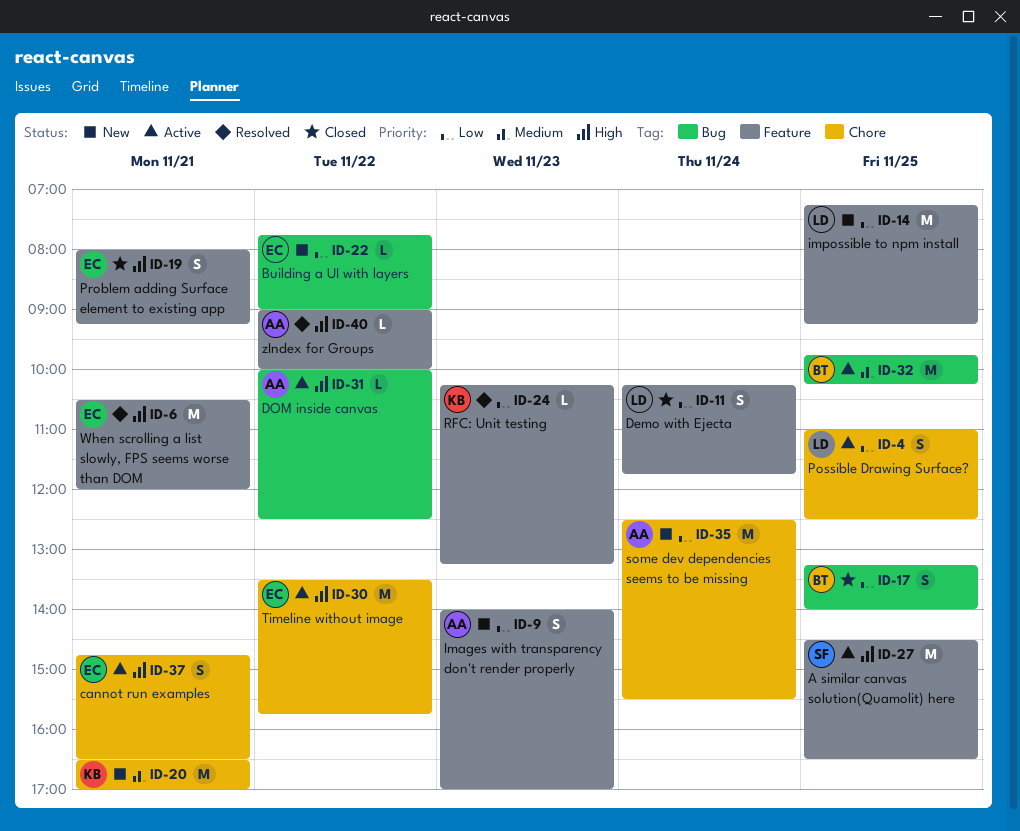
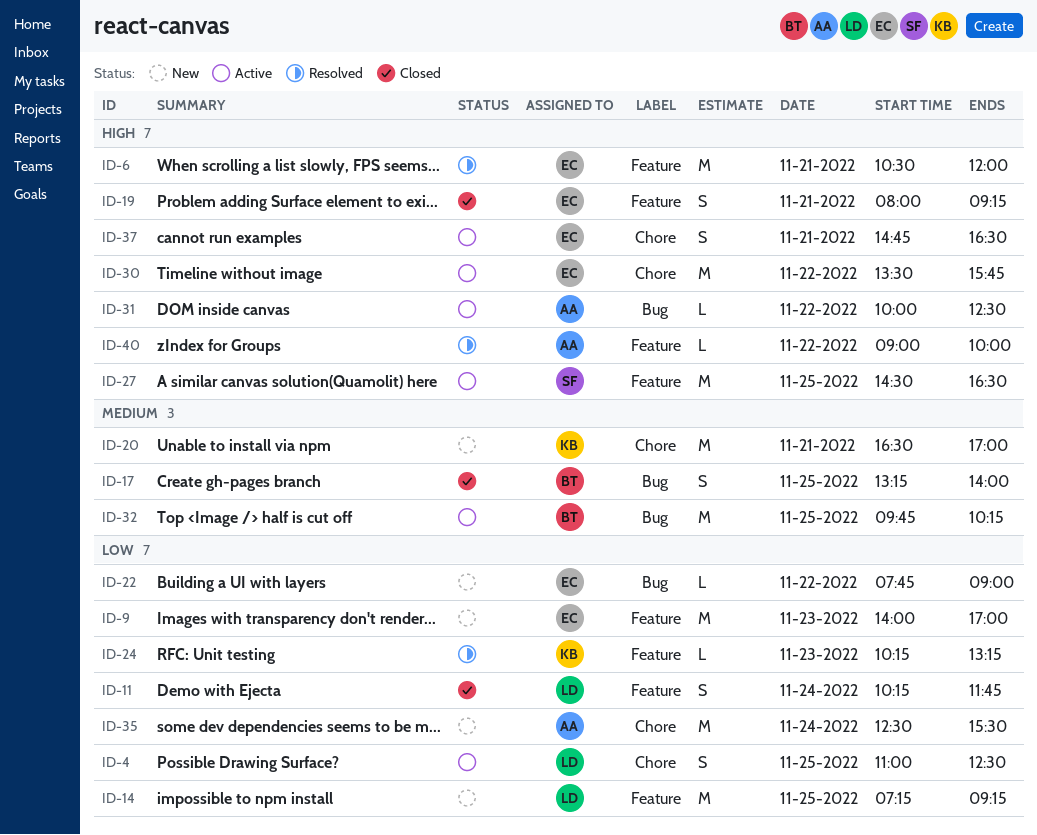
ID-9, owner: AA -> EC
ID-9, estimate: S -> M
ID-17, priority: Low -> Medium

